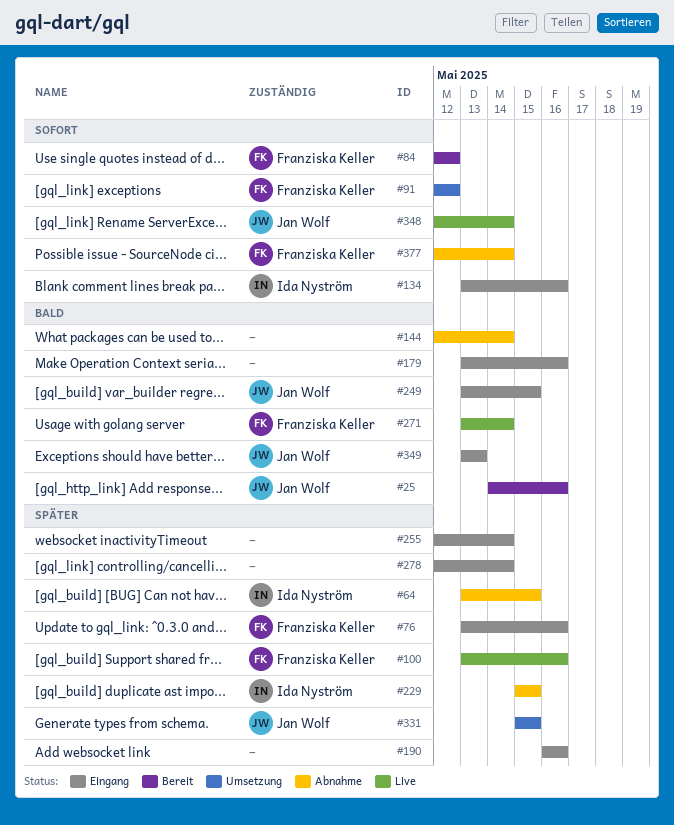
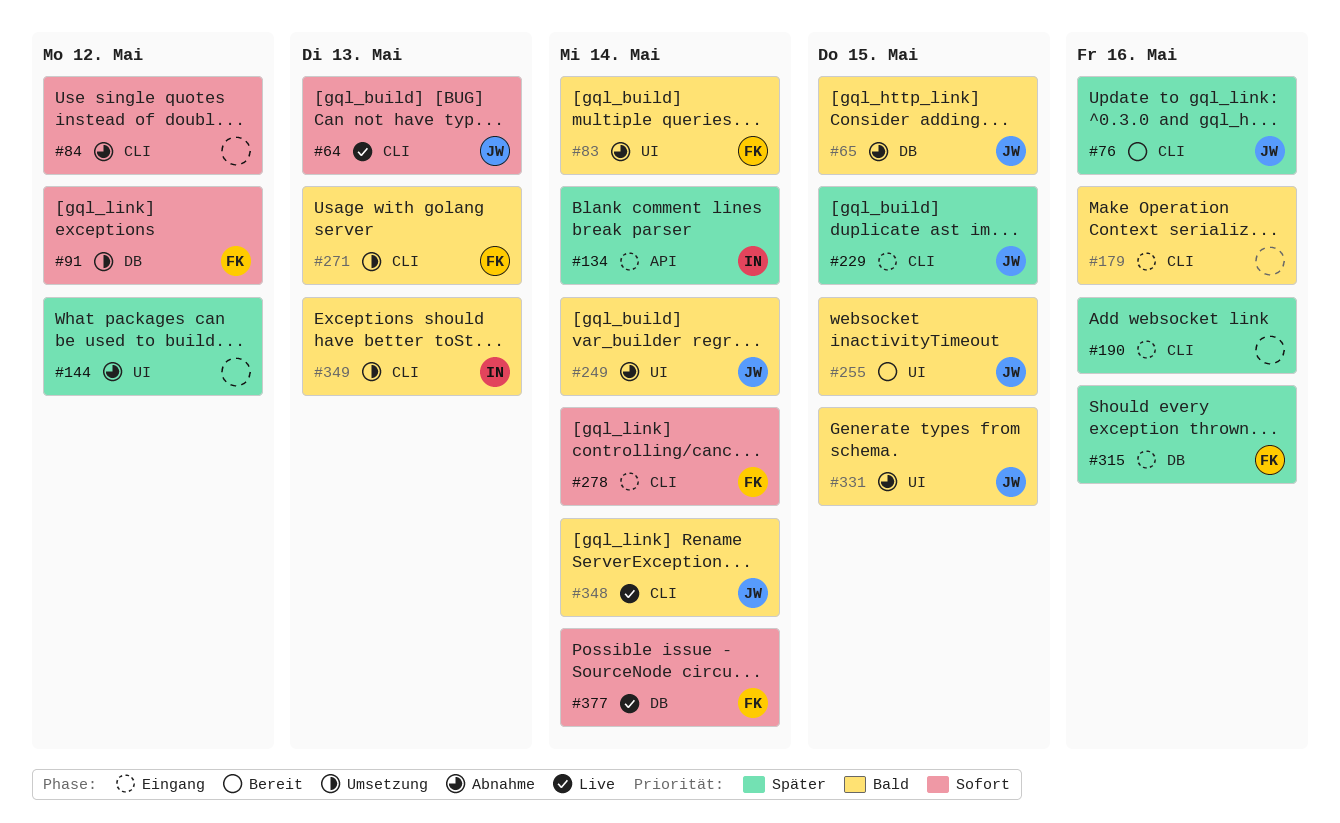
#25: present -> none
#64, status: Abnahme -> Live
#64, owner: Ida Nyström -> Jan Wolf
#64, priority: Später -> Sofort
#64, due: May 15 -> May 13
#65: none -> present
#76, status: Eingang -> Bereit
#76, owner: Franziska Keller -> Jan Wolf
#83: none -> present
#84, status: Bereit -> Abnahme
#84, owner: Franziska Keller -> none
#100: present -> none
#134, priority: Sofort -> Später
#134, due: May 16 -> May 14
#144, priority: Bald -> Später
#144, due: May 14 -> May 12
#229, status: Abnahme -> Eingang
#229, owner: Ida Nyström -> Jan Wolf
#249, status: Eingang -> Abnahme
#249, due: May 15 -> May 14
#255, status: Eingang -> Bereit
#255, owner: none -> Jan Wolf
#255, priority: Später -> Bald
#255, due: May 14 -> May 15
#271, status: Live -> Umsetzung
#271, due: May 14 -> May 13
#278, owner: none -> Franziska Keller
#278, priority: Später -> Sofort
#315: none -> present
#331, status: Umsetzung -> Abnahme
#331, priority: Später -> Bald
#348, priority: Sofort -> Bald
#349, status: Eingang -> Umsetzung
#349, owner: Jan Wolf -> Ida Nyström
#377, status: Abnahme -> Live

